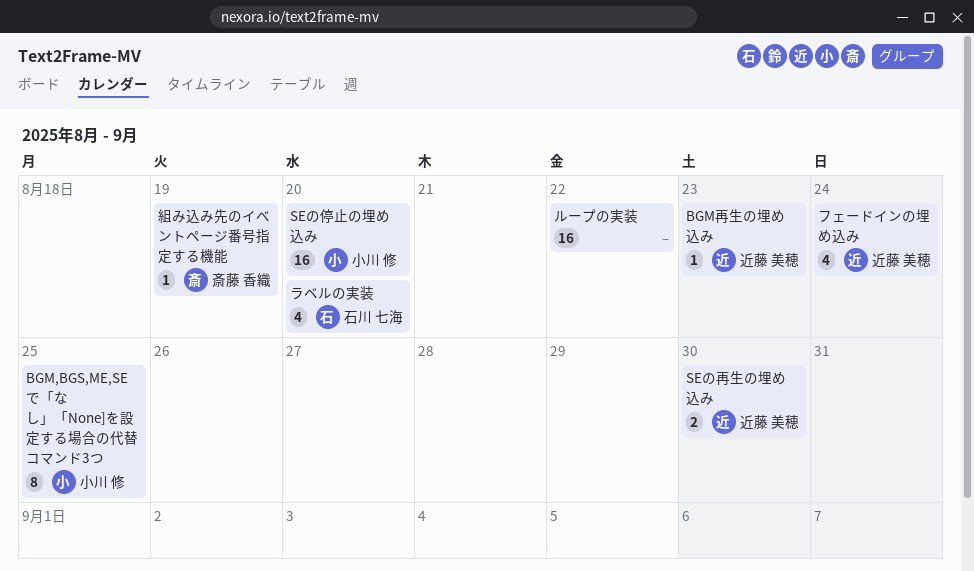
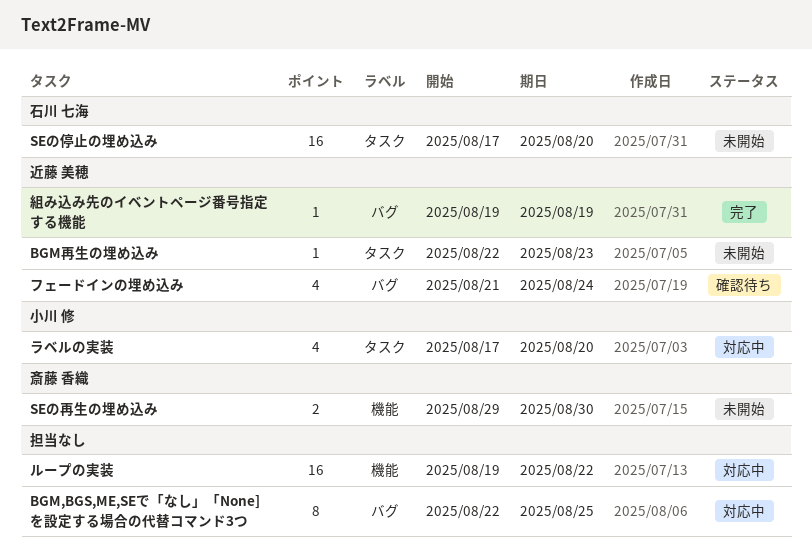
BGM,BGS,ME,SEで「なし」「None]を設定する場合の代替コマンド3つ, owner: 小川 修 -> none
SEの停止の埋め込み, owner: 小川 修 -> 石川 七海
SEの再生の埋め込み, owner: 近藤 美穂 -> 斎藤 香織
ラベルの実装, owner: 石川 七海 -> 小川 修
組み込み先のイベントページ番号指定する機能, owner: 斎藤 香織 -> 近藤 美穂

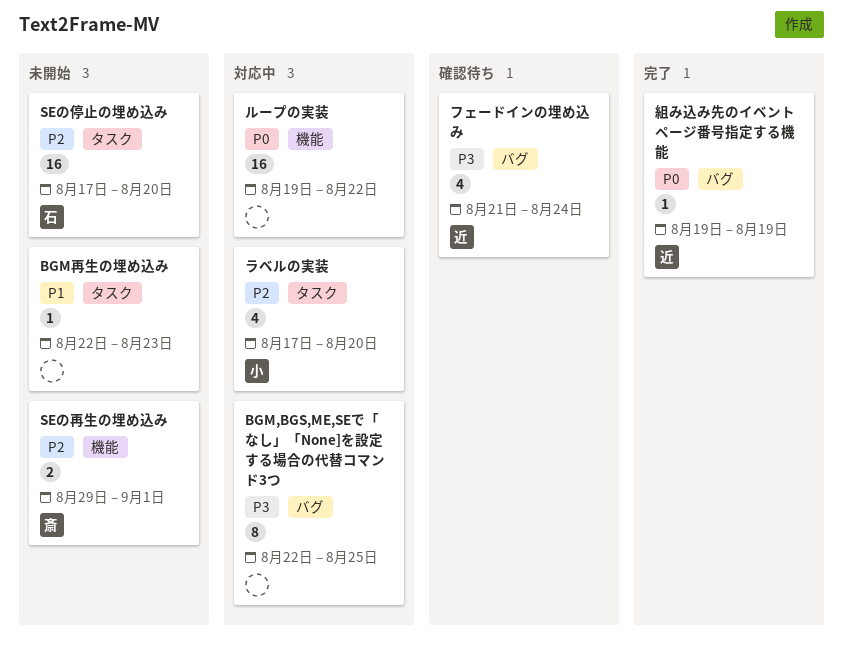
BGM再生の埋め込み, owner: 近藤 美穂 -> none
SEの再生の埋め込み, due: Aug 30 -> Sep 1

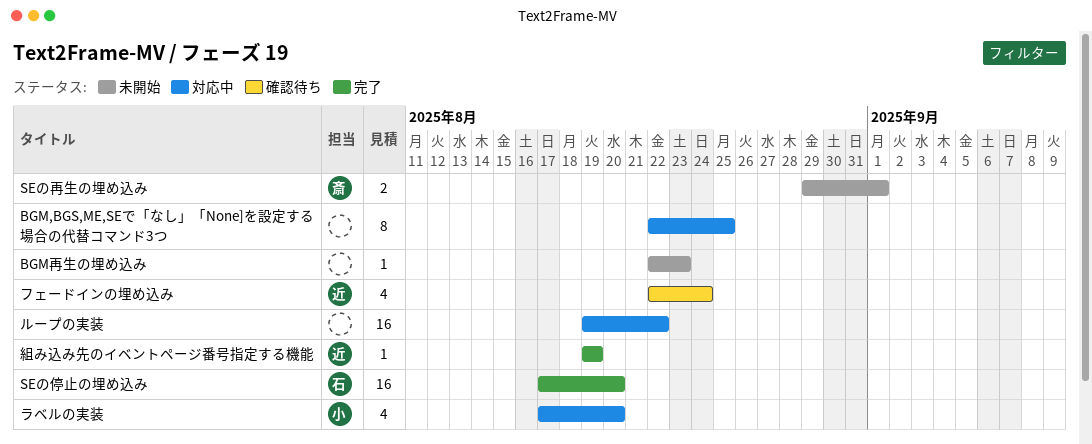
SEの停止の埋め込み, status: 未開始 -> 完了
フェードインの埋め込み, start: Aug 21 -> Aug 22

